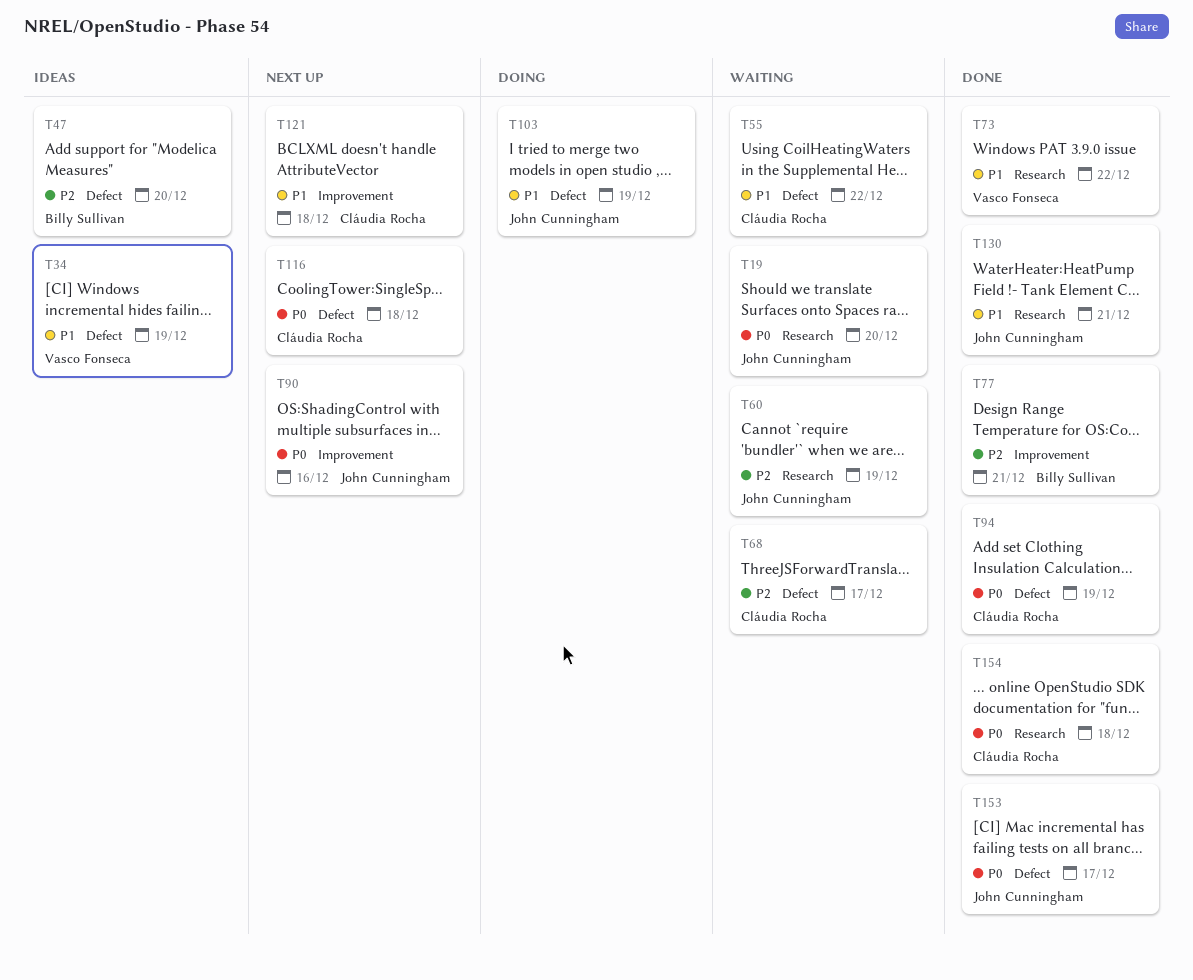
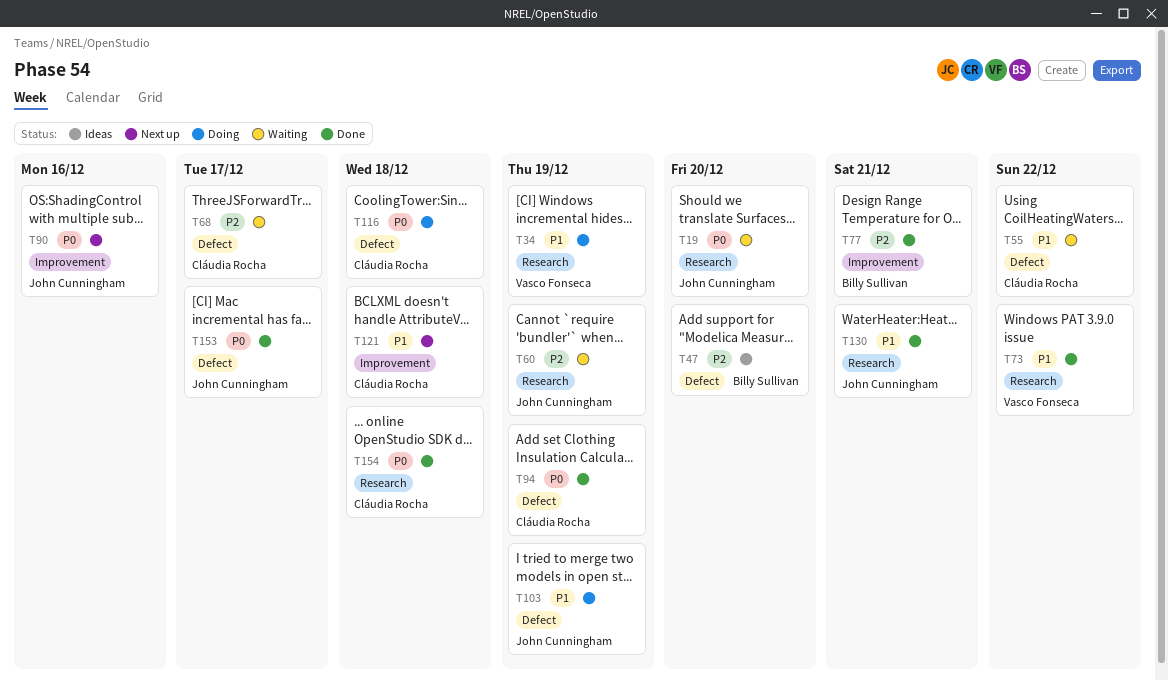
T34, status: Ideas -> Doing
T34, label: Defect -> Research
T116, status: Next up -> Doing

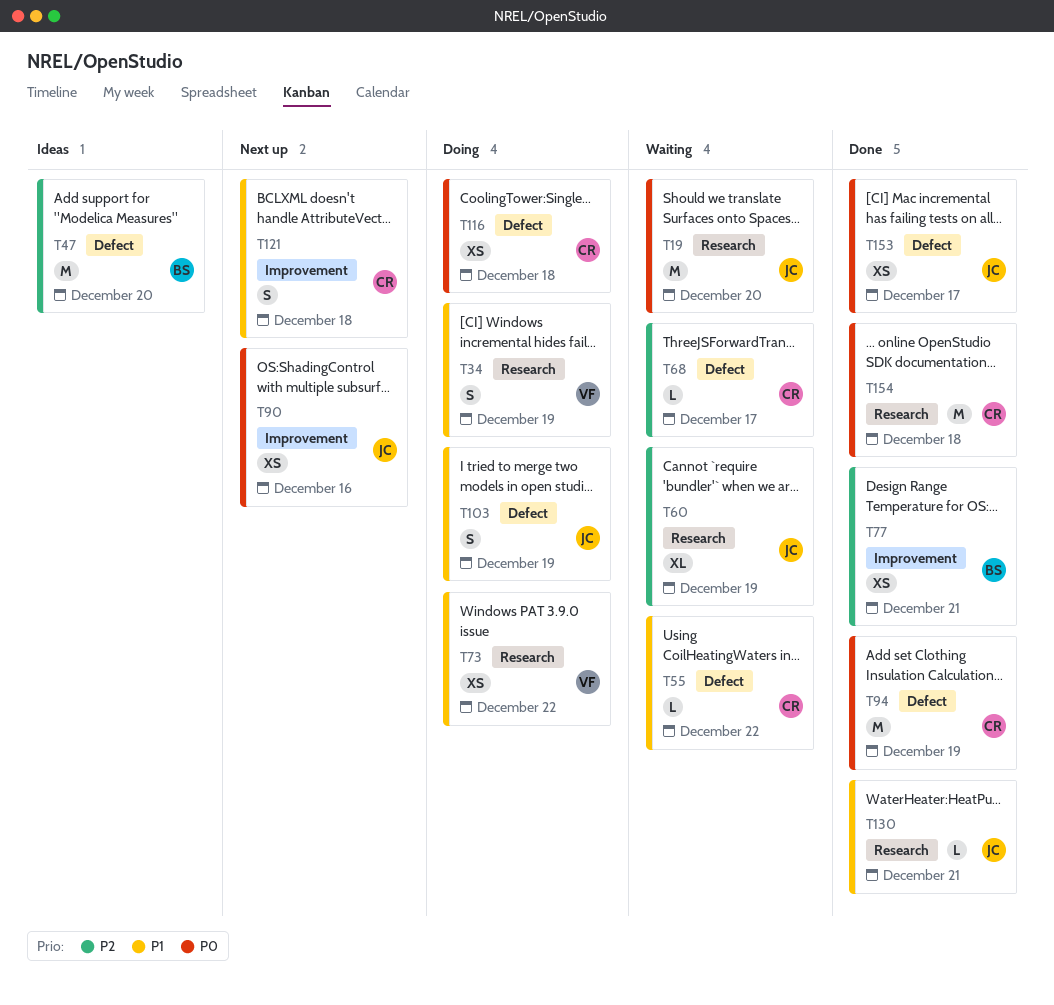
T73, status: Done -> Doing

